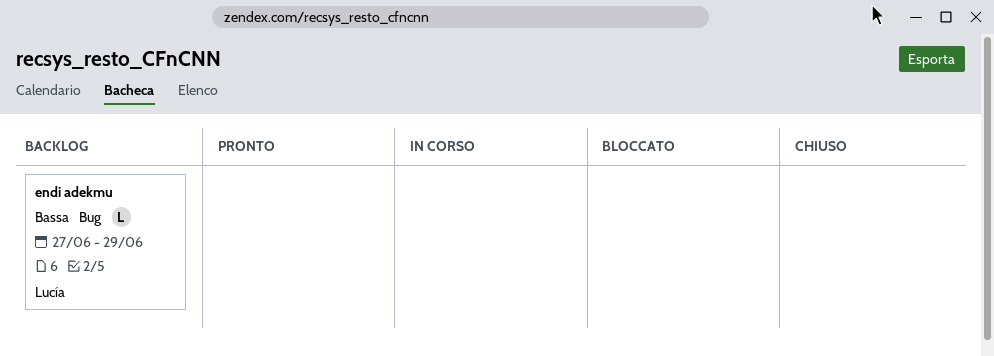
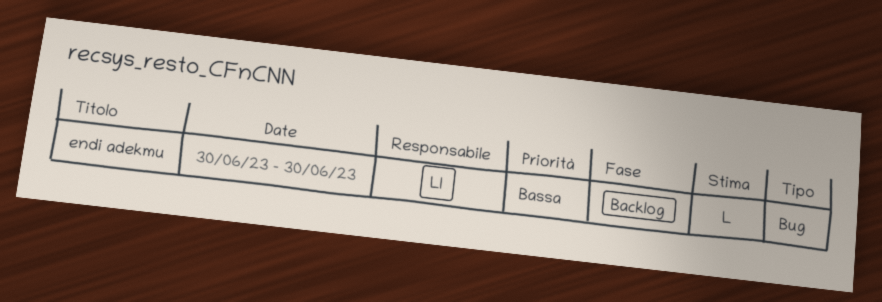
endi adekmu, start: Jun 27 -> Jun 30
endi adekmu, due: Jun 29 -> Jun 30

